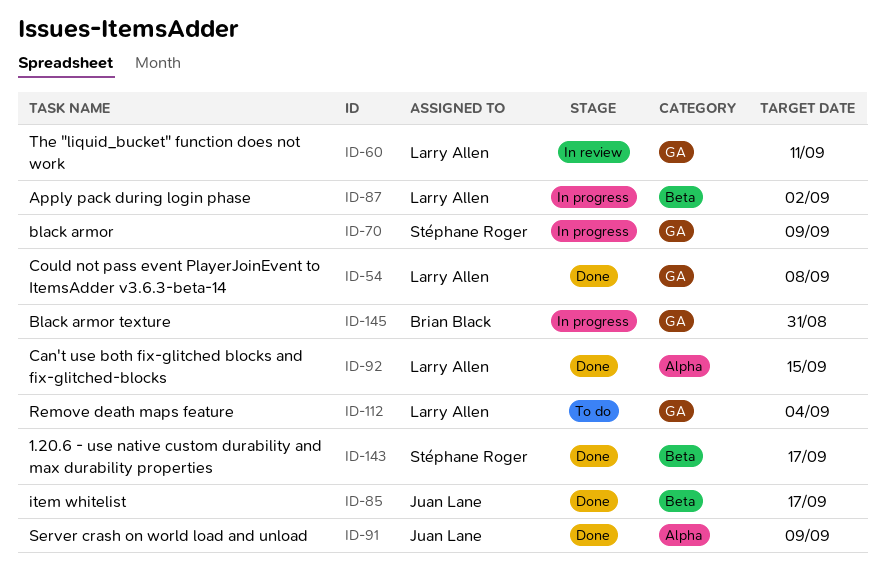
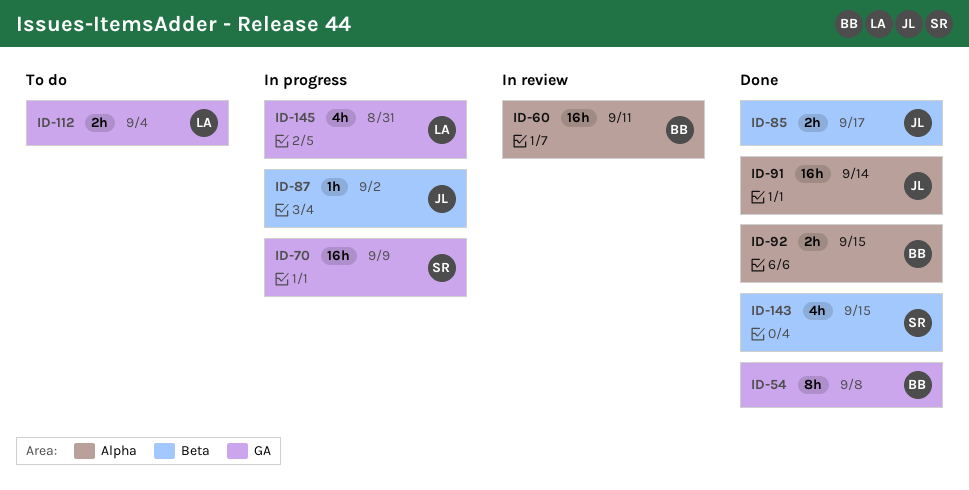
ID-54, owner: Larry Allen -> Brian Black
ID-60, owner: Larry Allen -> Brian Black
ID-60, label: GA -> Alpha
ID-87, owner: Larry Allen -> Juan Lane
ID-91, due: Sep 9 -> Sep 14
ID-92, owner: Larry Allen -> Brian Black
ID-143, due: Sep 17 -> Sep 15
ID-145, owner: Brian Black -> Larry Allen

